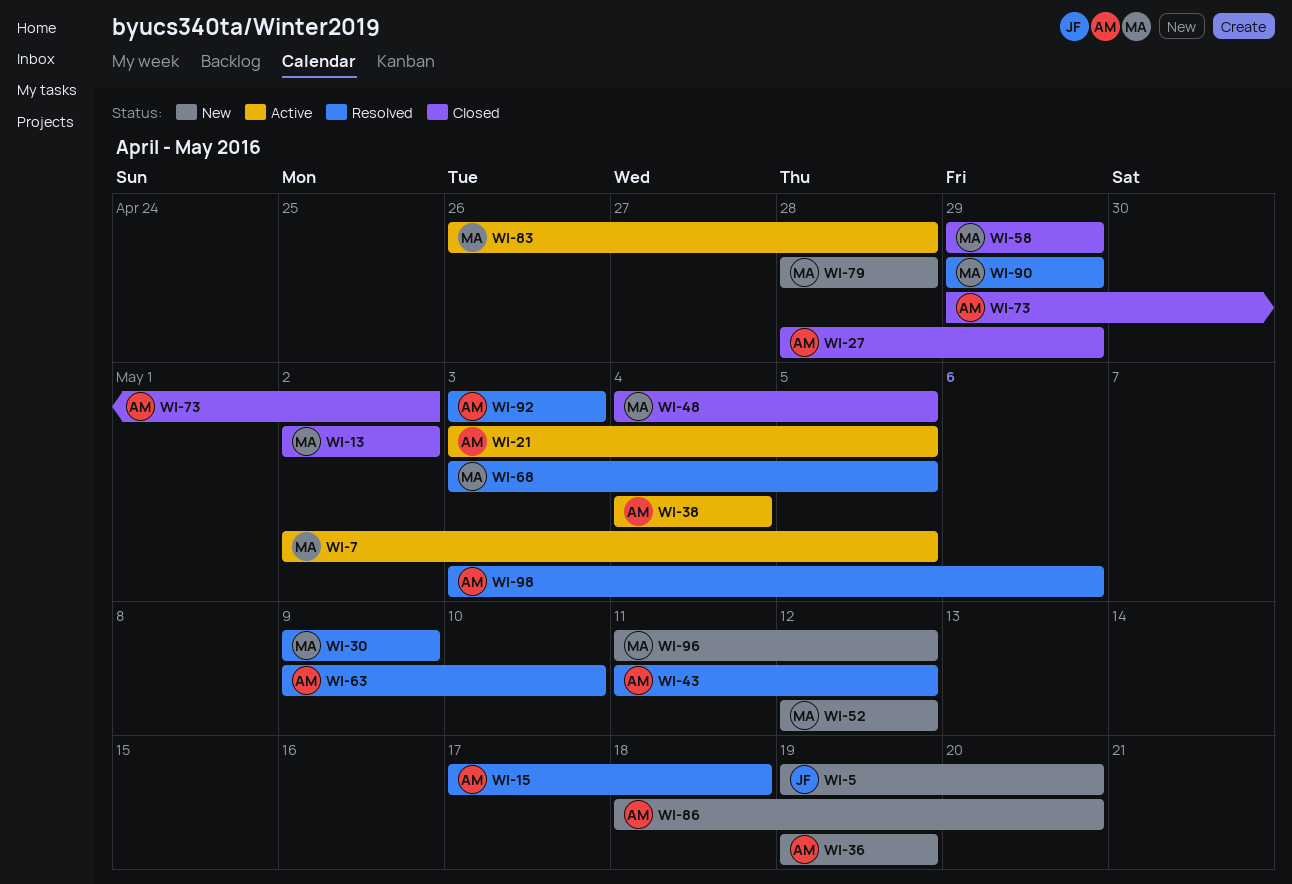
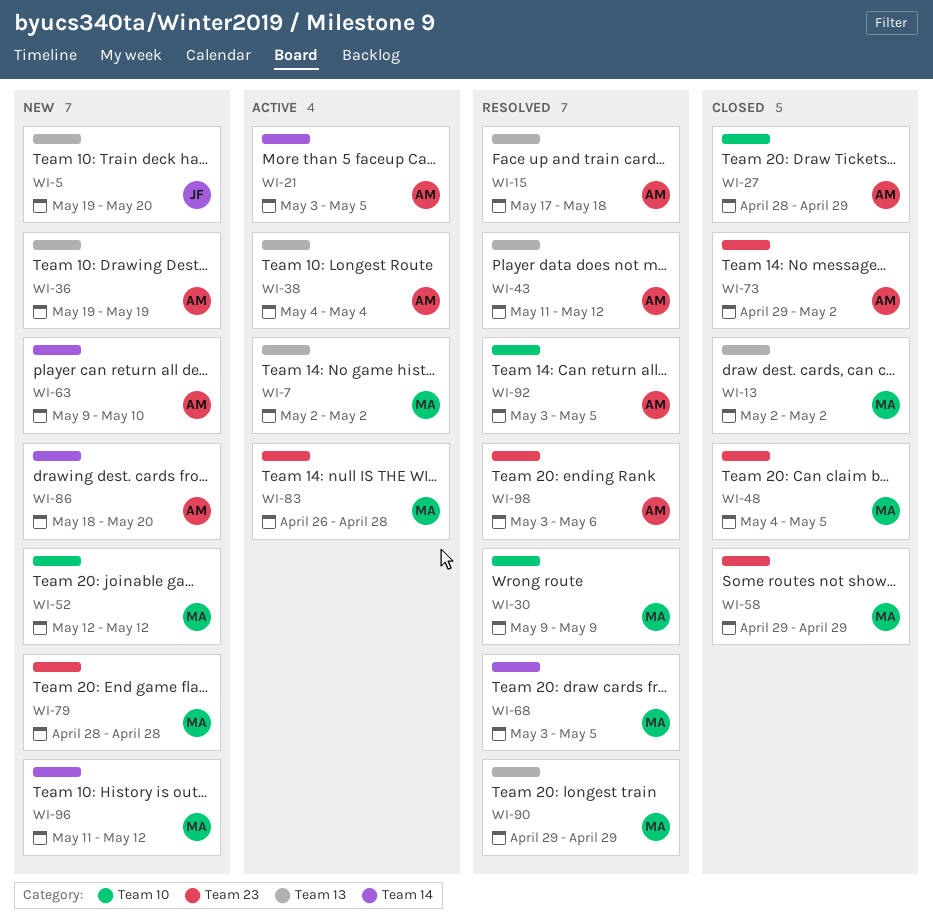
WI-7, due: May 5 -> May 2
WI-63, status: Resolved -> New
WI-92, due: May 3 -> May 5

